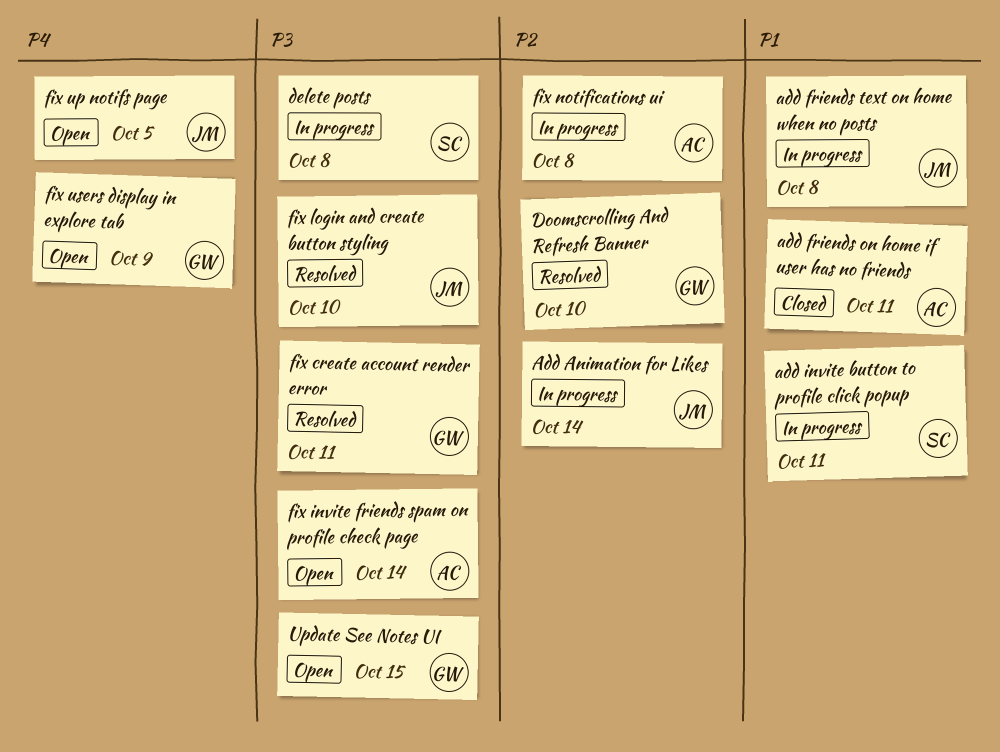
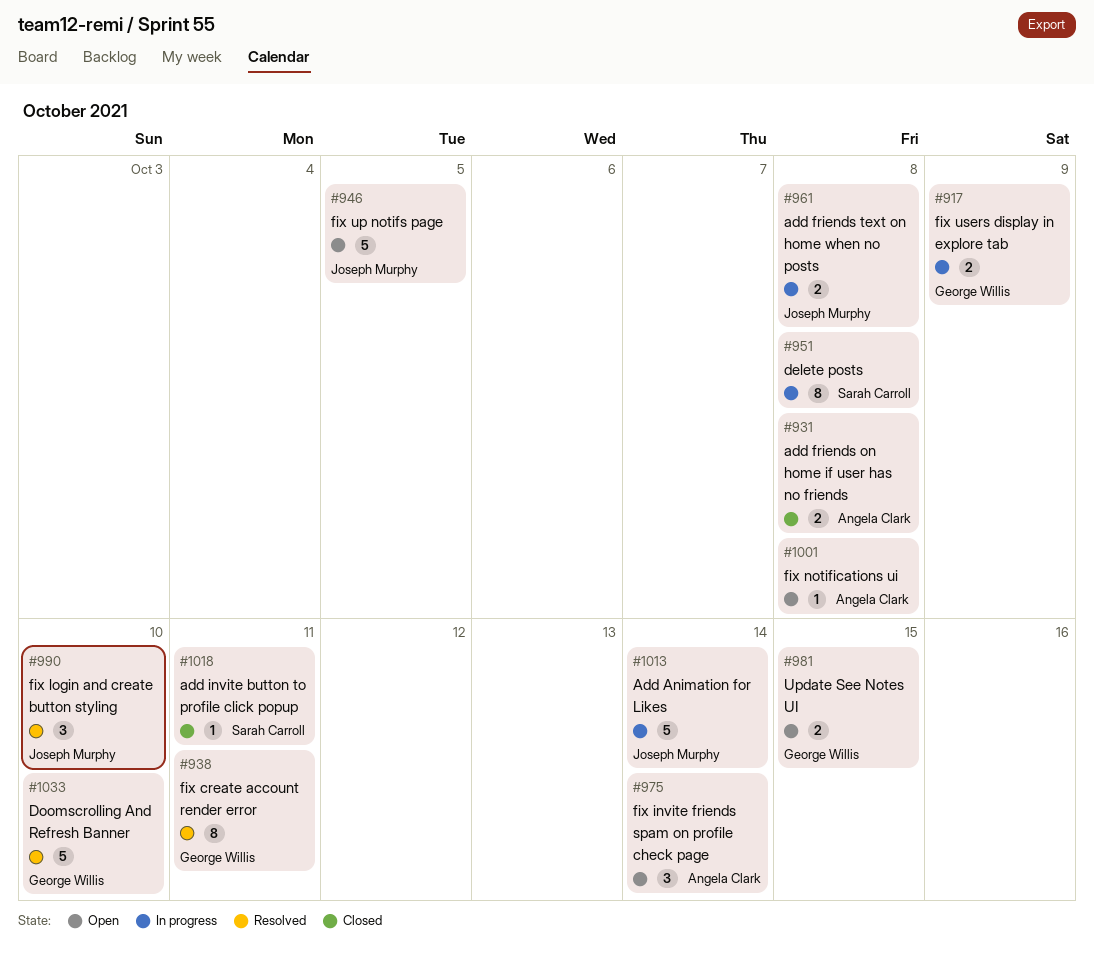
add friends on home if user has no friends, due: Oct 11 -> Oct 8
add invite button to profile click popup, status: In progress -> Closed
fix notifications ui, status: In progress -> Open
fix users display in explore tab, status: Open -> In progress

